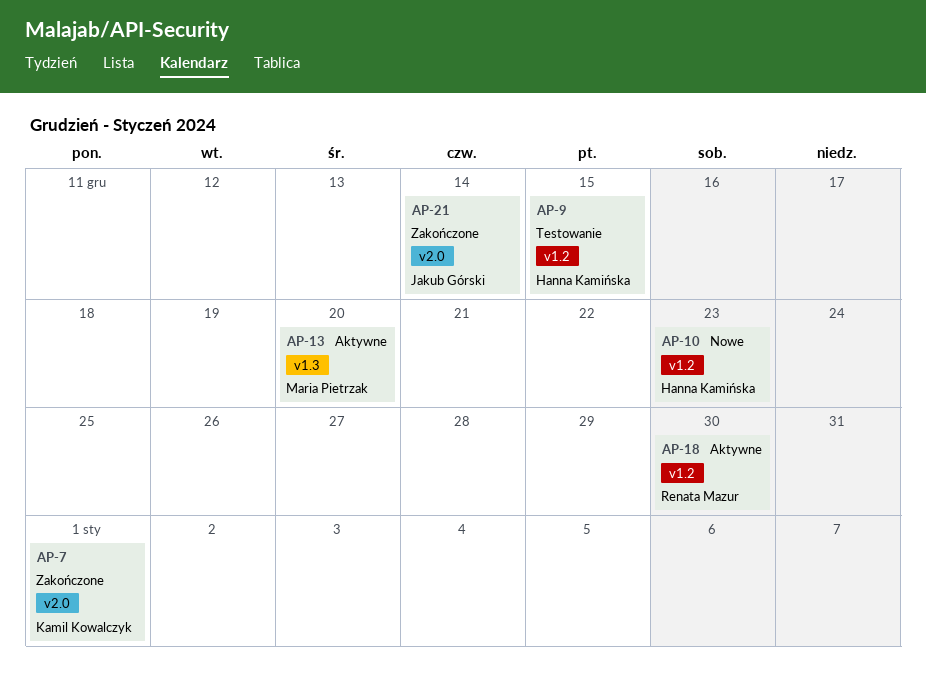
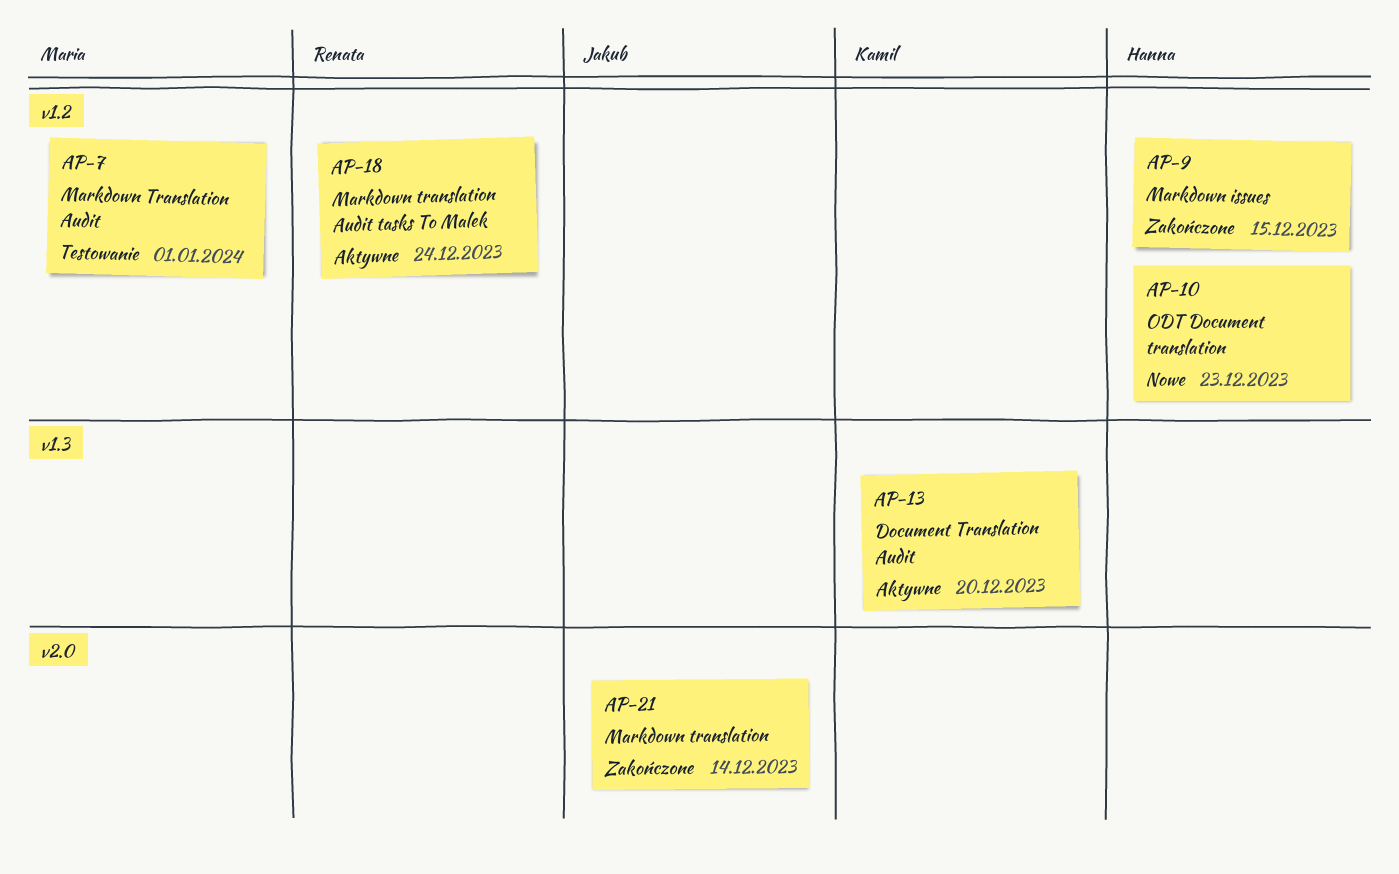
AP-7, status: Zakończone -> Testowanie
AP-7, owner: Kamil Kowalczyk -> Maria Pietrzak
AP-7, label: v2.0 -> v1.2
AP-9, status: Testowanie -> Zakończone
AP-13, owner: Maria Pietrzak -> Kamil Kowalczyk
AP-18, due: Dec 30 -> Dec 24

